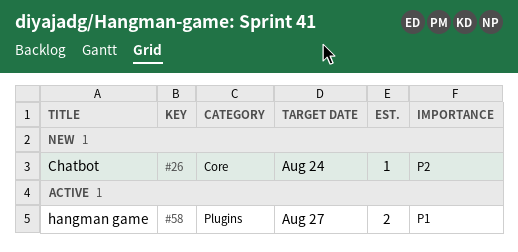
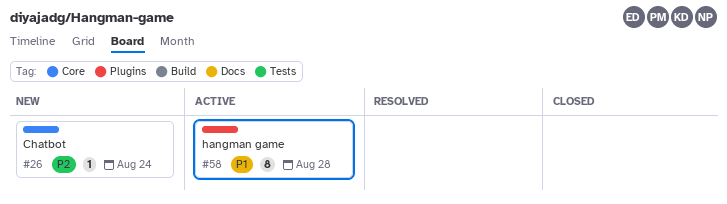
#58, estimate: 2 -> 8
#58, due: Aug 27 -> Aug 28

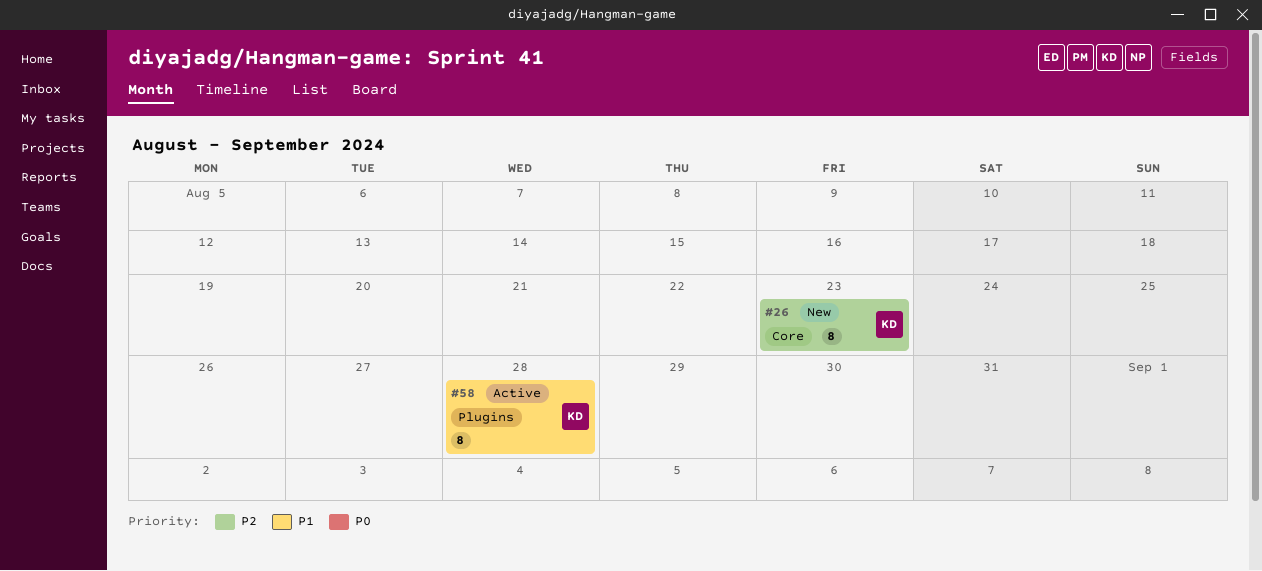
#26, estimate: 1 -> 8
#26, due: Aug 24 -> Aug 23

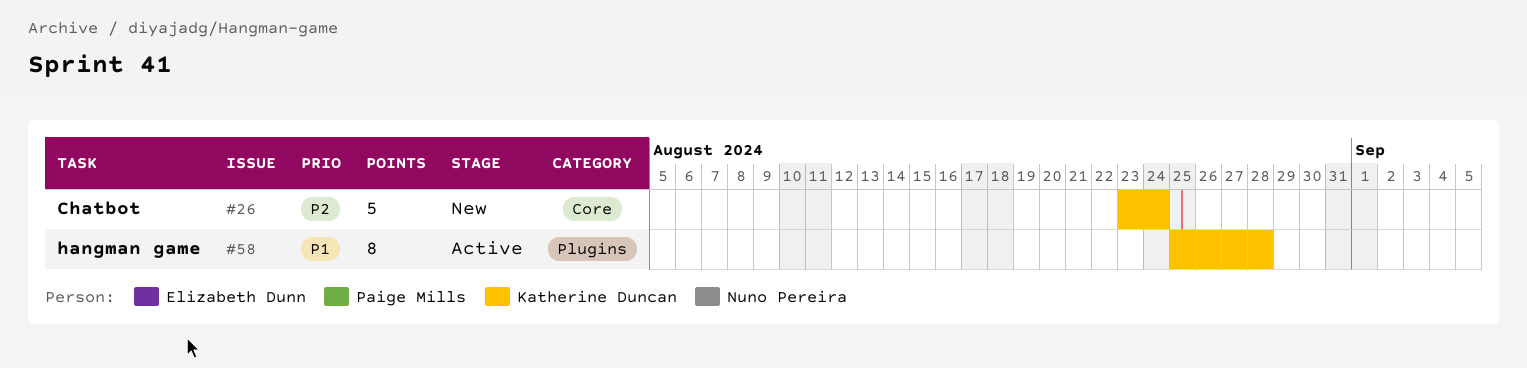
#26, estimate: 8 -> 5
#26, due: Aug 23 -> Aug 24

